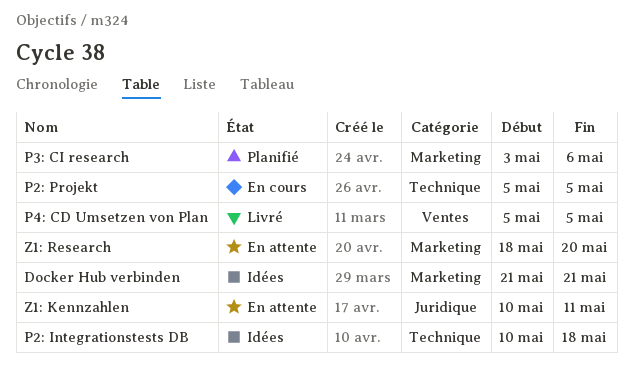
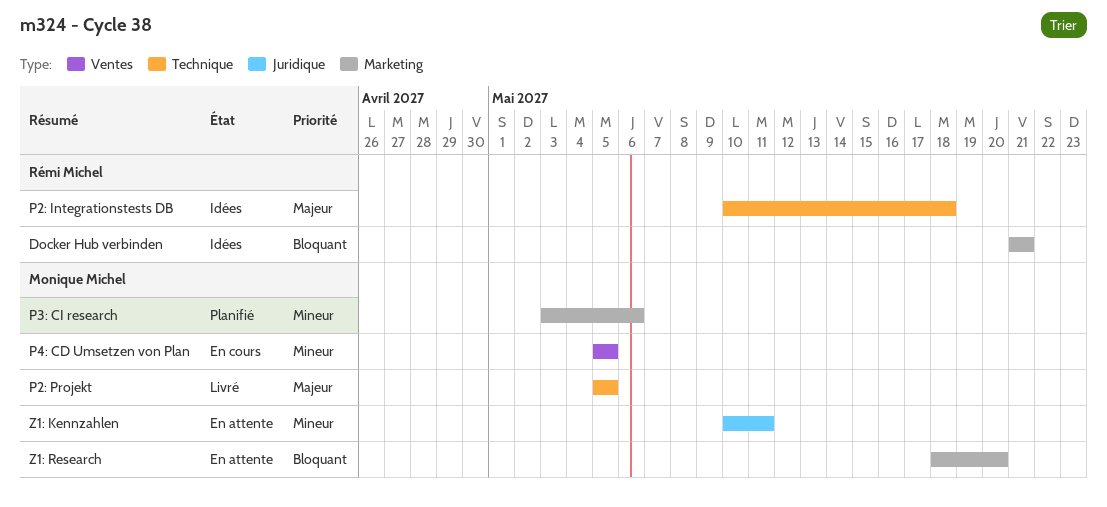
P2: Projekt, status: En cours -> Livré
P4: CD Umsetzen von Plan, status: Livré -> En cours

